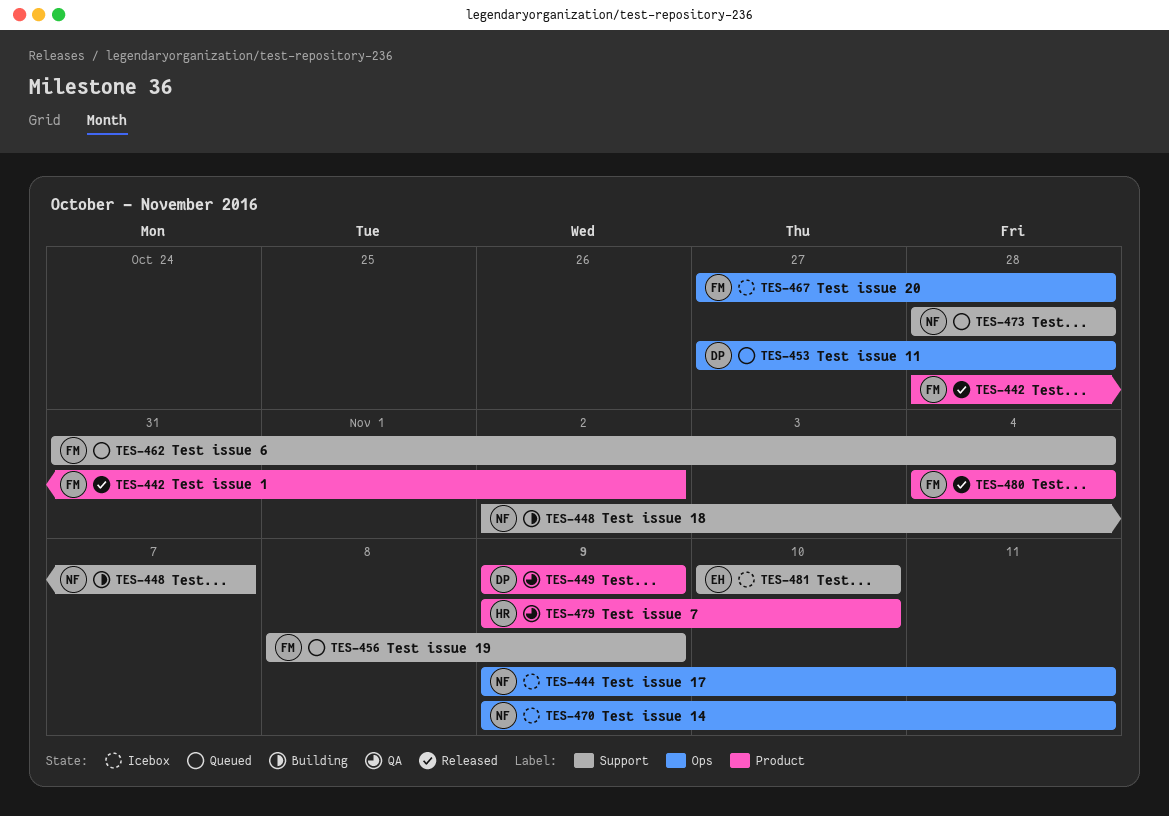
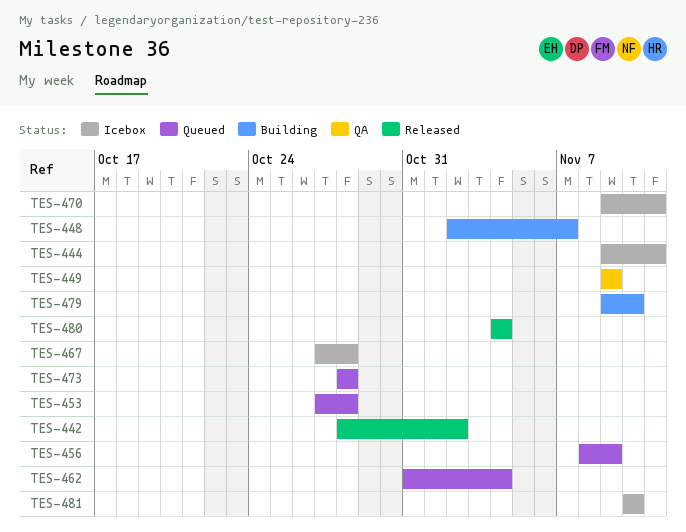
TES-479, status: QA -> Building

